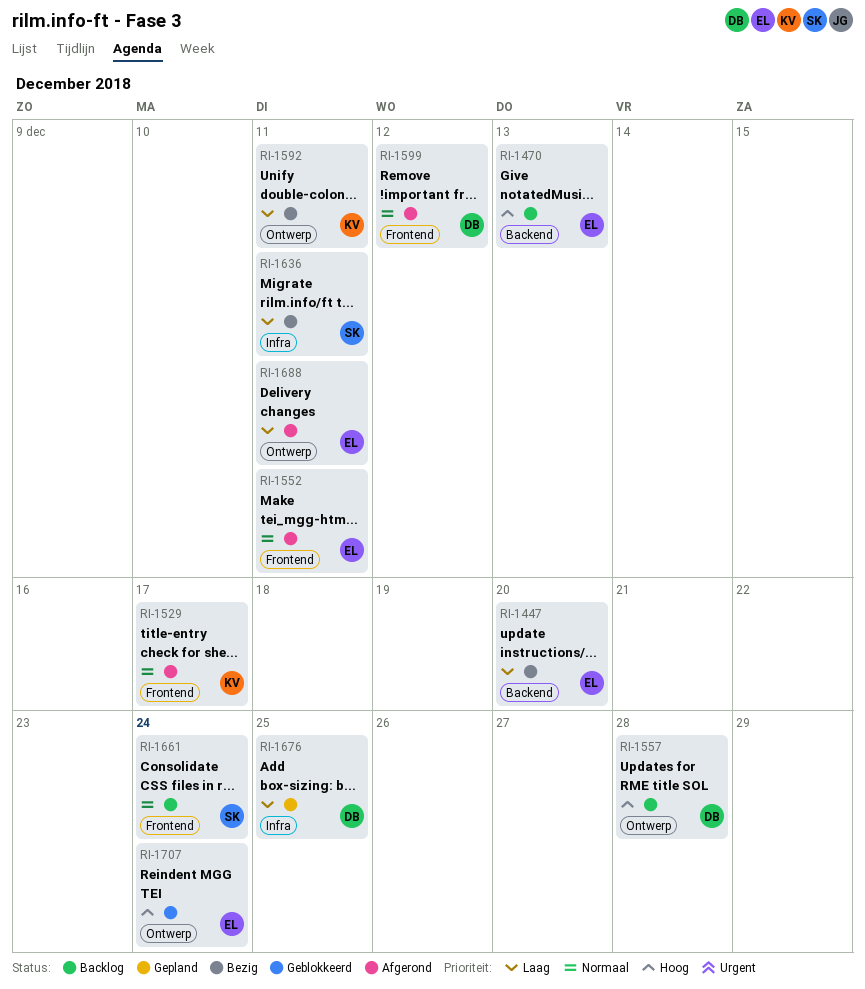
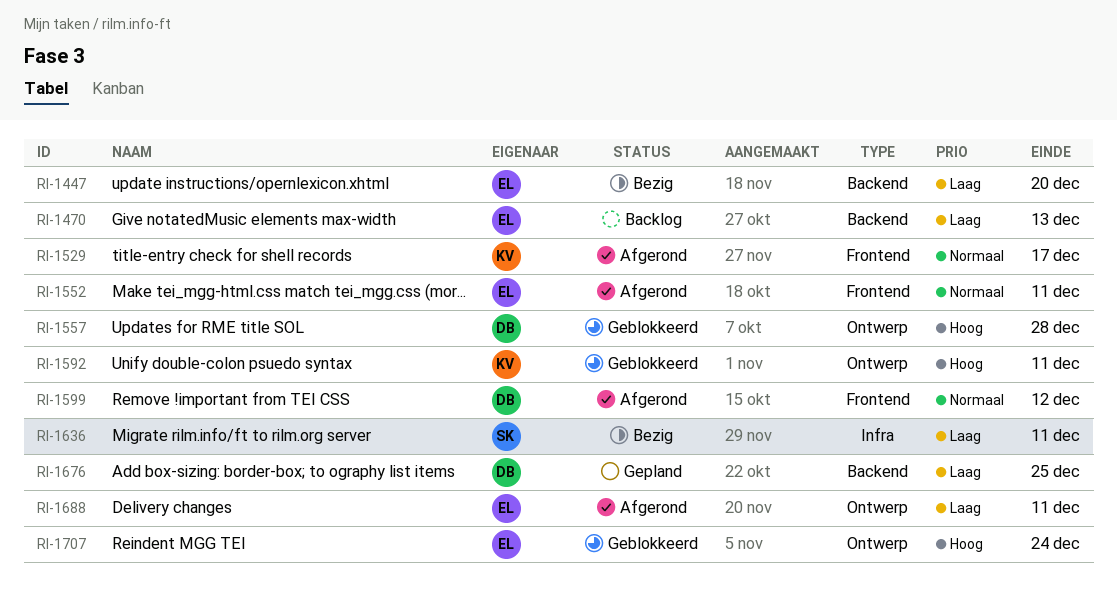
RI-1470, priority: Hoog -> Laag
RI-1557, status: Backlog -> Geblokkeerd
RI-1592, status: Bezig -> Geblokkeerd
RI-1592, priority: Laag -> Hoog
RI-1661: present -> none
RI-1676, label: Infra -> Backend

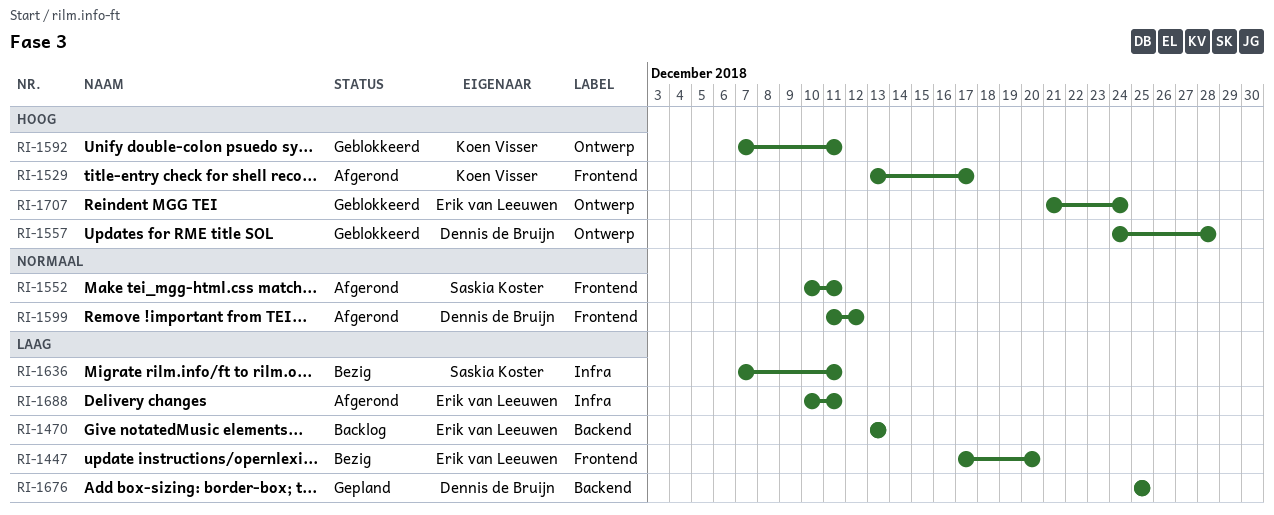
RI-1447, label: Backend -> Frontend
RI-1529, priority: Normaal -> Hoog
RI-1552, owner: Erik van Leeuwen -> Saskia Koster
RI-1688, label: Ontwerp -> Infra

